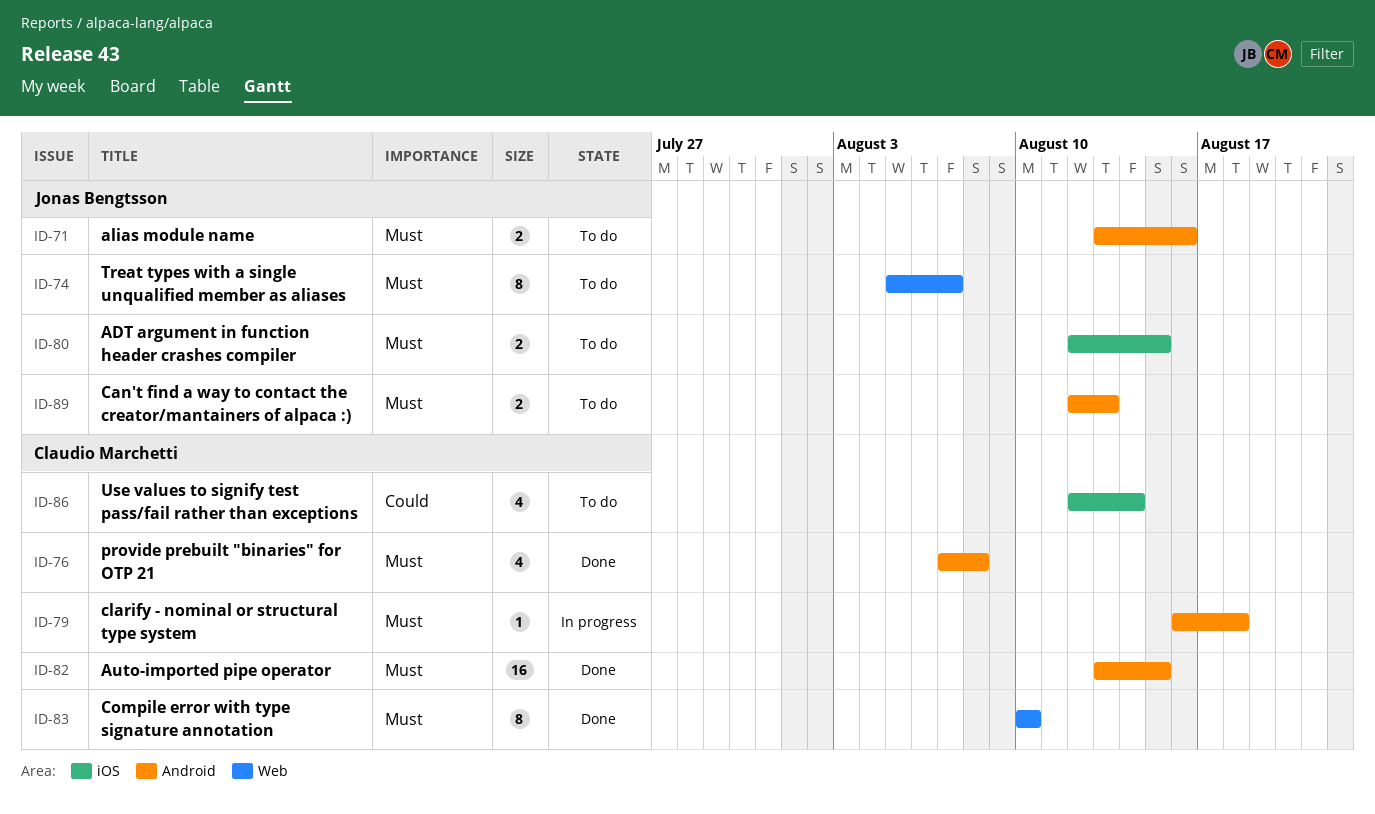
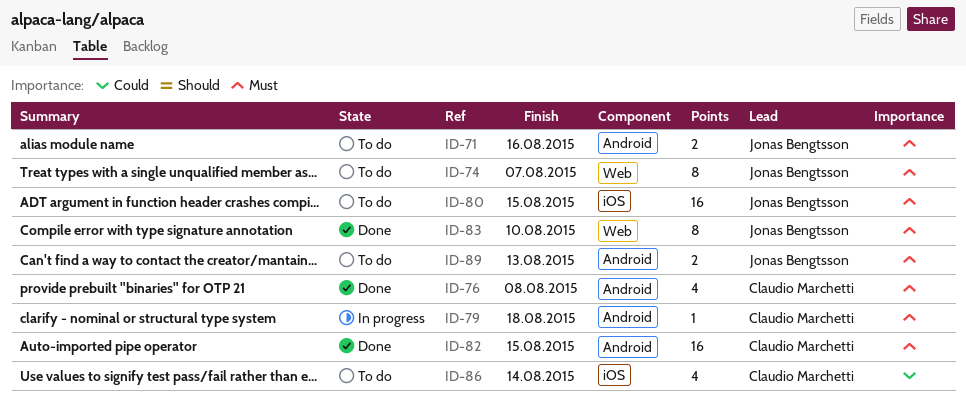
ID-80, estimate: 2 -> 16
ID-83, owner: Claudio Marchetti -> Jonas Bengtsson

